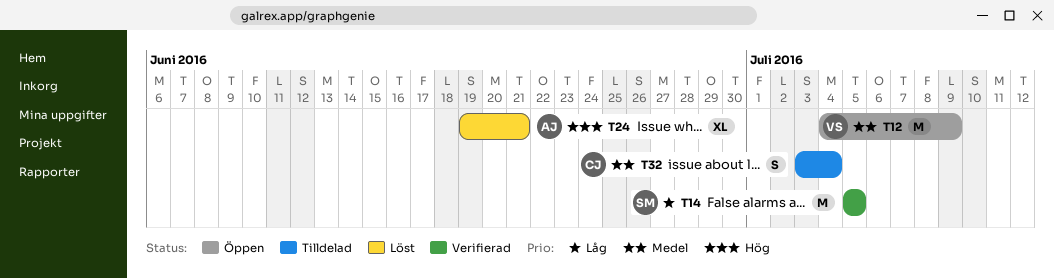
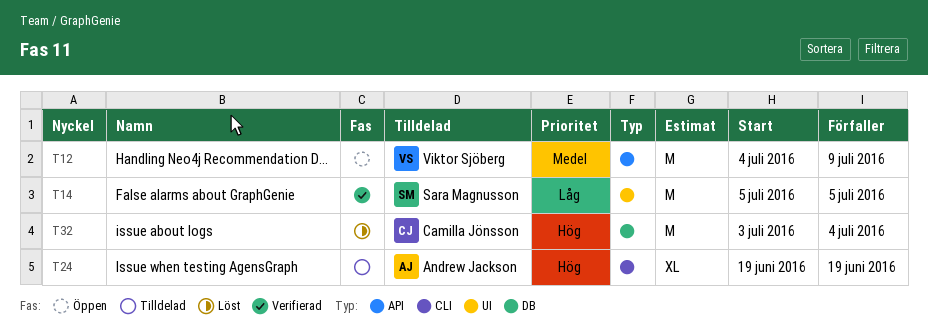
T24, status: Löst -> Tilldelad
T24, due: Jun 21 -> Jun 19
T32, status: Tilldelad -> Löst
T32, priority: Medel -> Hög
T32, estimate: S -> M

